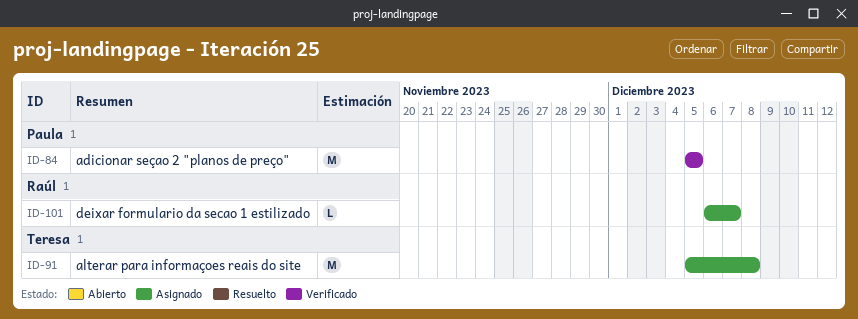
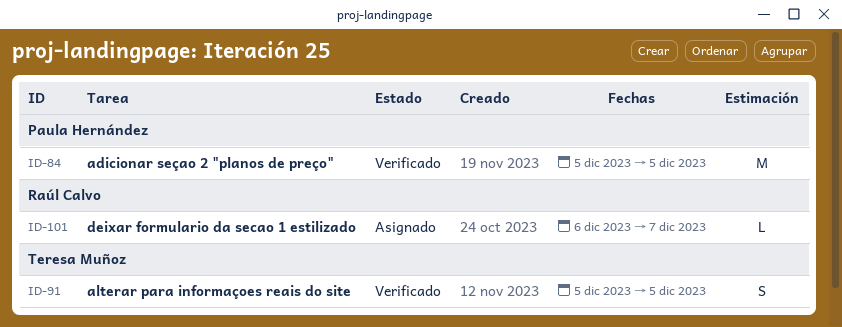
ID-91, status: Asignado -> Verificado
ID-91, estimate: M -> S
ID-91, due: Dec 8 -> Dec 5

